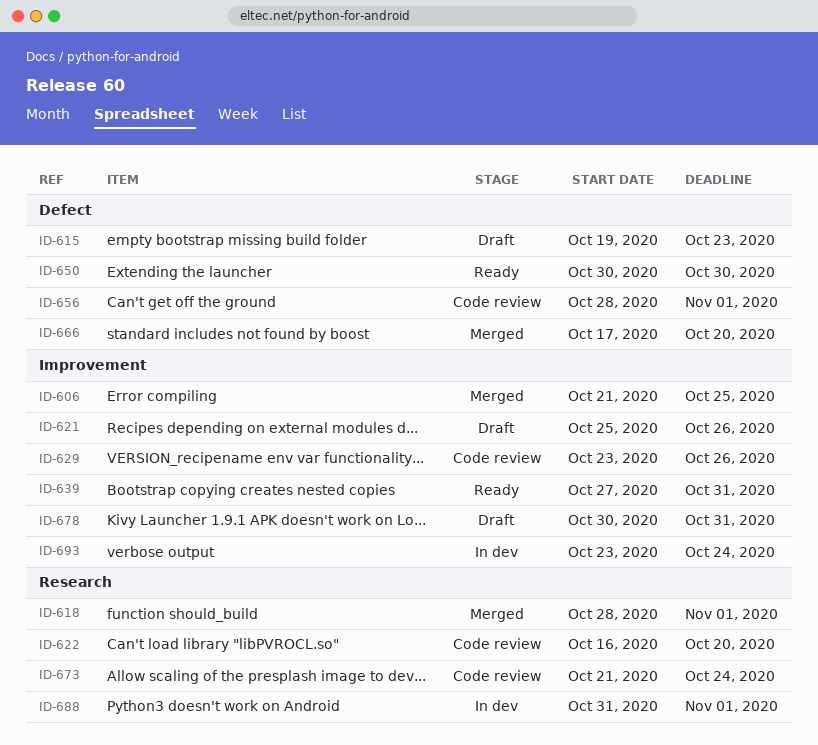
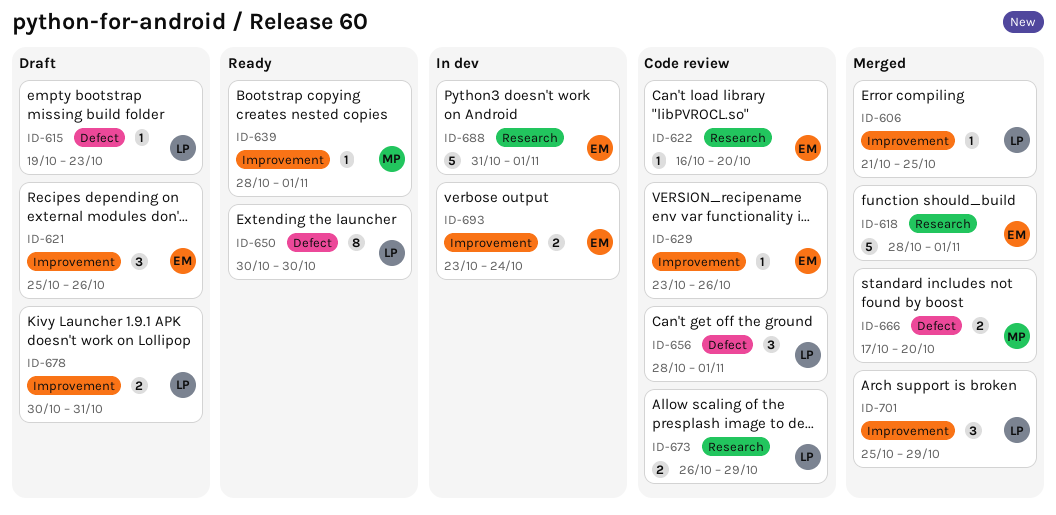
ID-639, start: Oct 27 -> Oct 28
ID-639, due: Oct 31 -> Nov 1
ID-673, start: Oct 21 -> Oct 26
ID-673, due: Oct 24 -> Oct 29
ID-701: none -> present

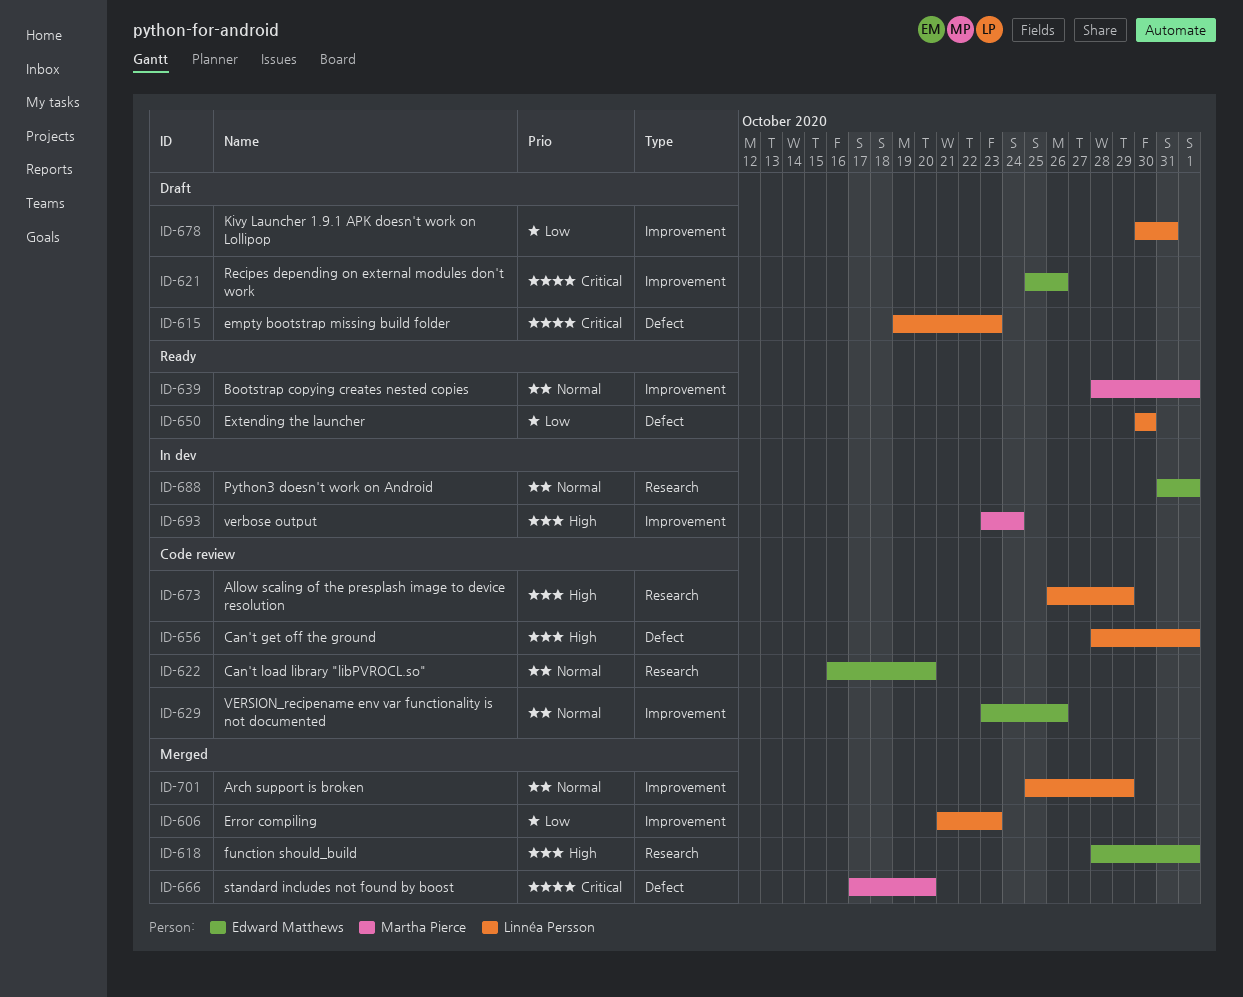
ID-606, due: Oct 25 -> Oct 23
ID-693, owner: Edward Matthews -> Martha Pierce

